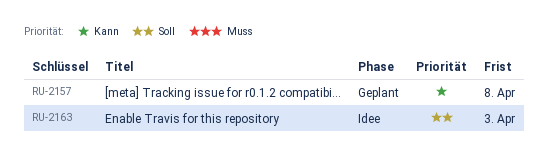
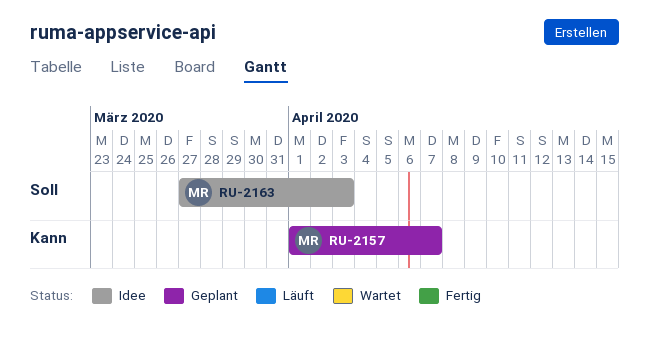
RU-2157, due: Apr 8 -> Apr 7

